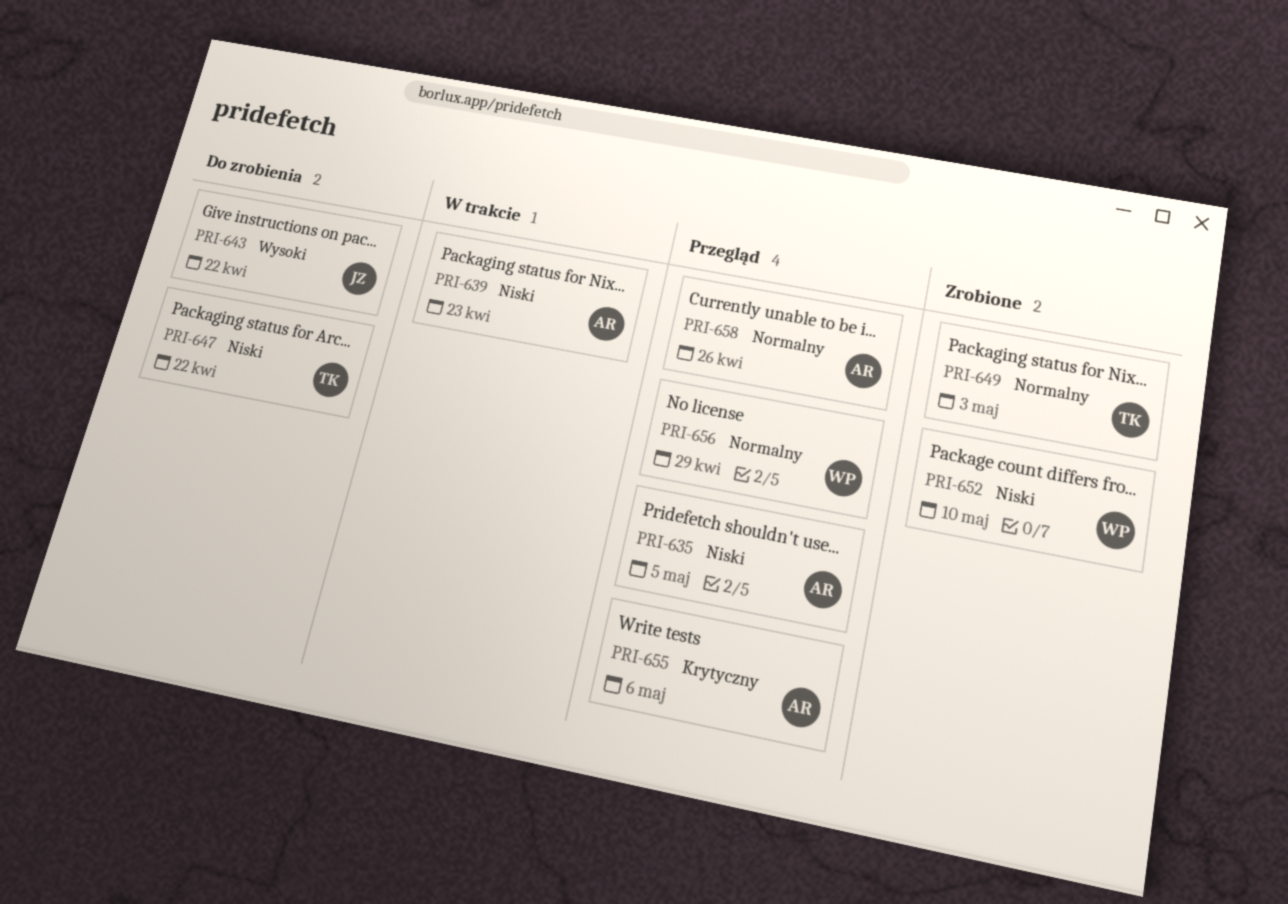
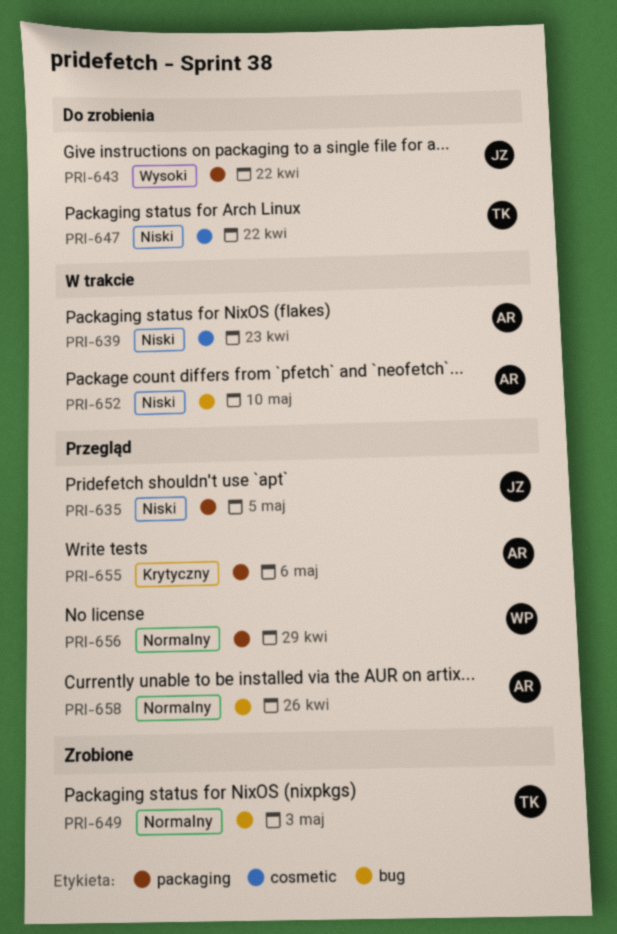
PRI-635, owner: AR -> JZ
PRI-652, status: Zrobione -> W trakcie
PRI-652, owner: WP -> AR

